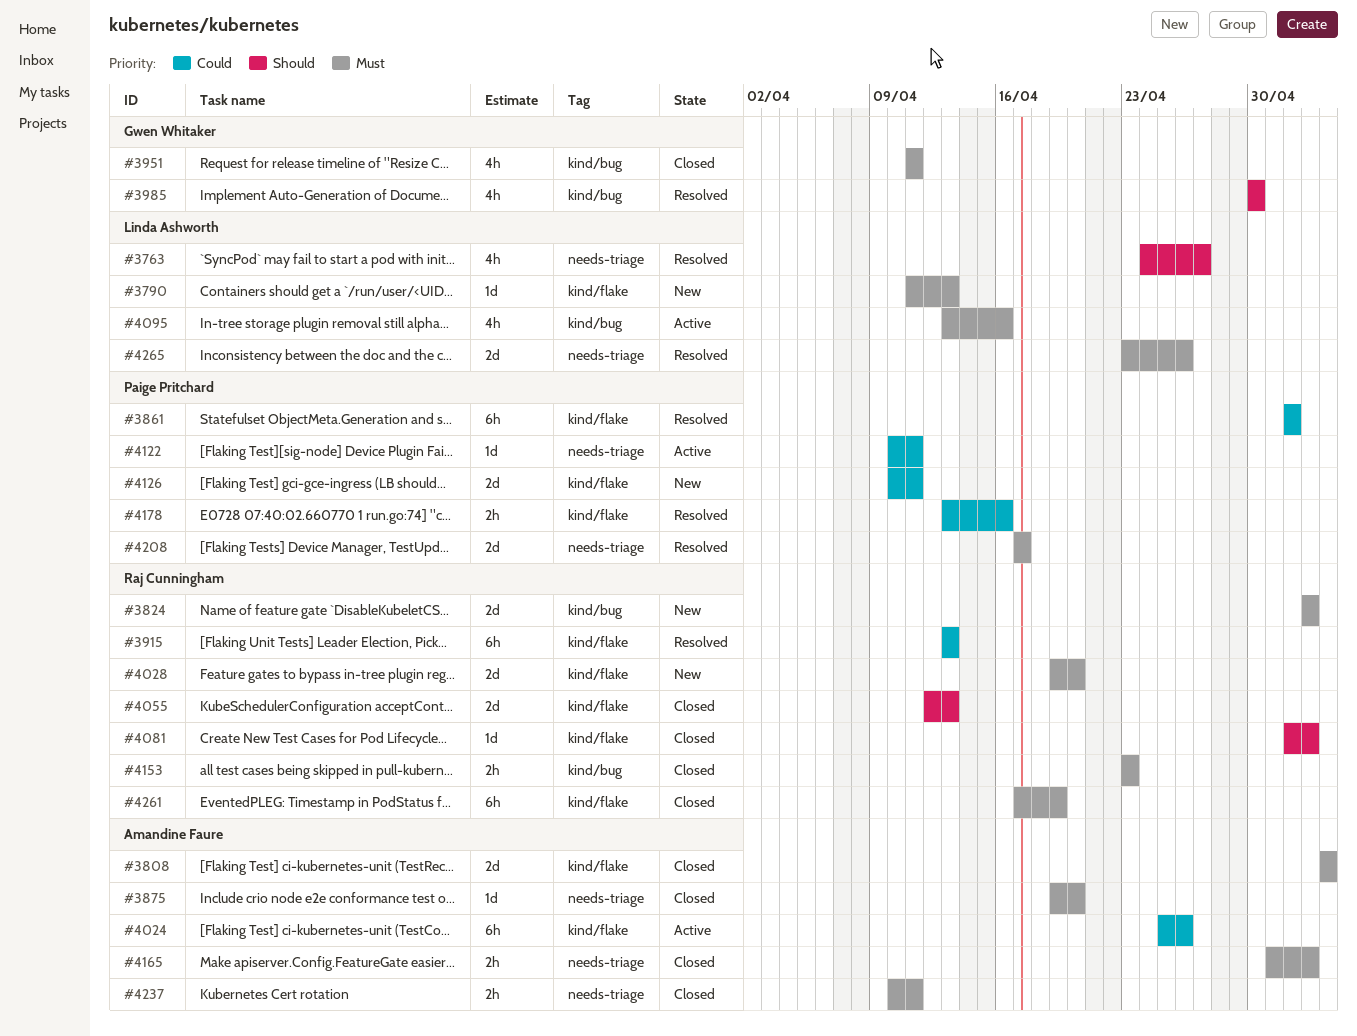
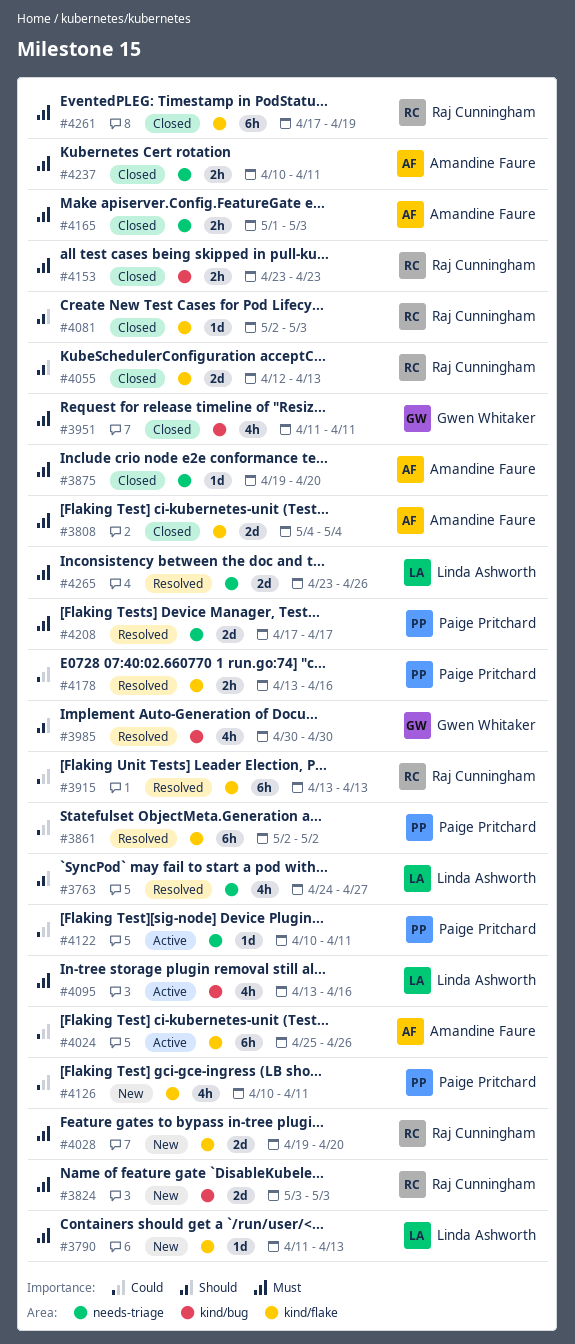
#4126, estimate: 2d -> 4h

